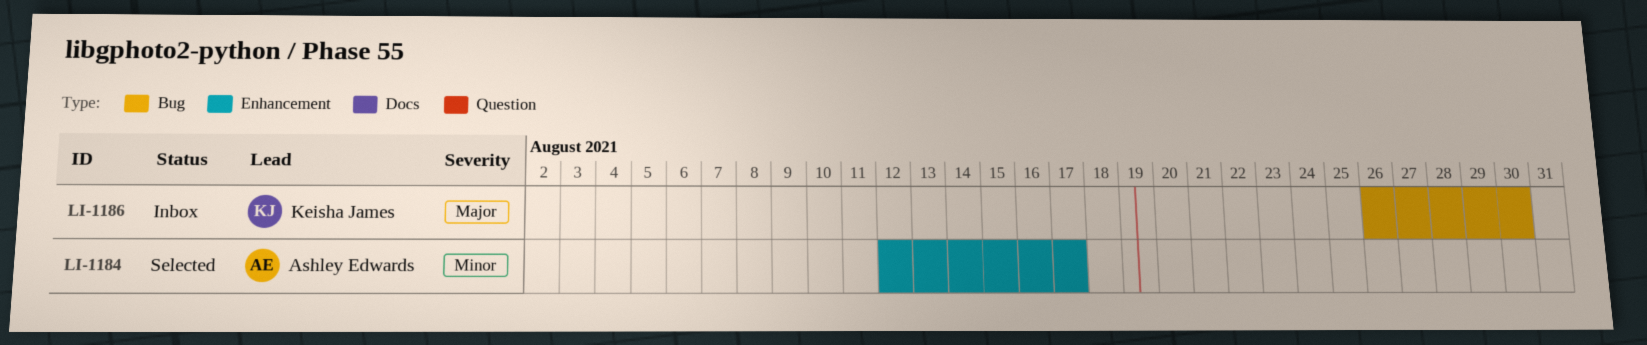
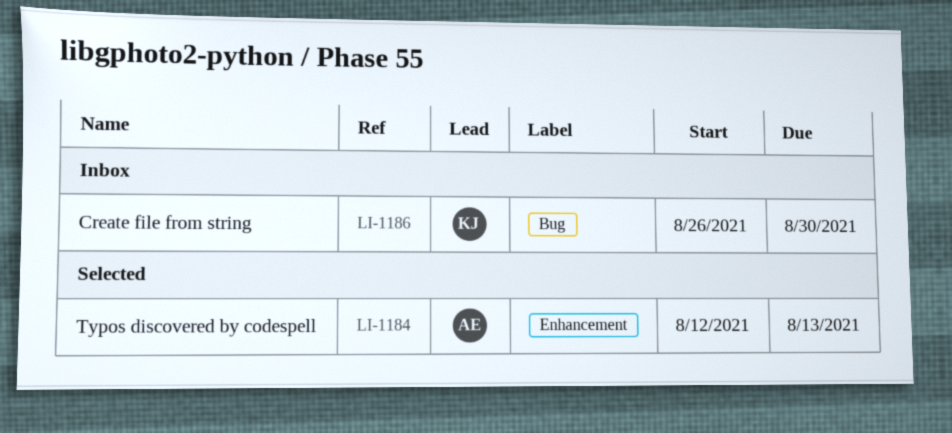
LI-1184, due: Aug 17 -> Aug 13

